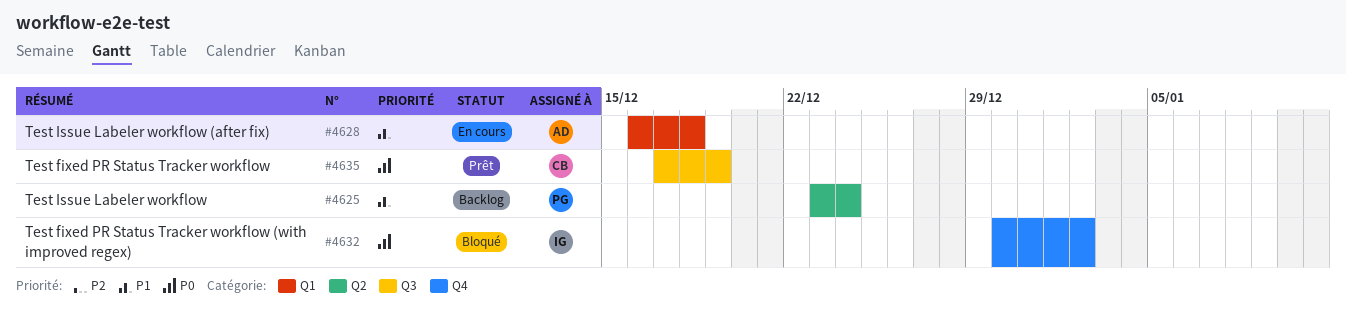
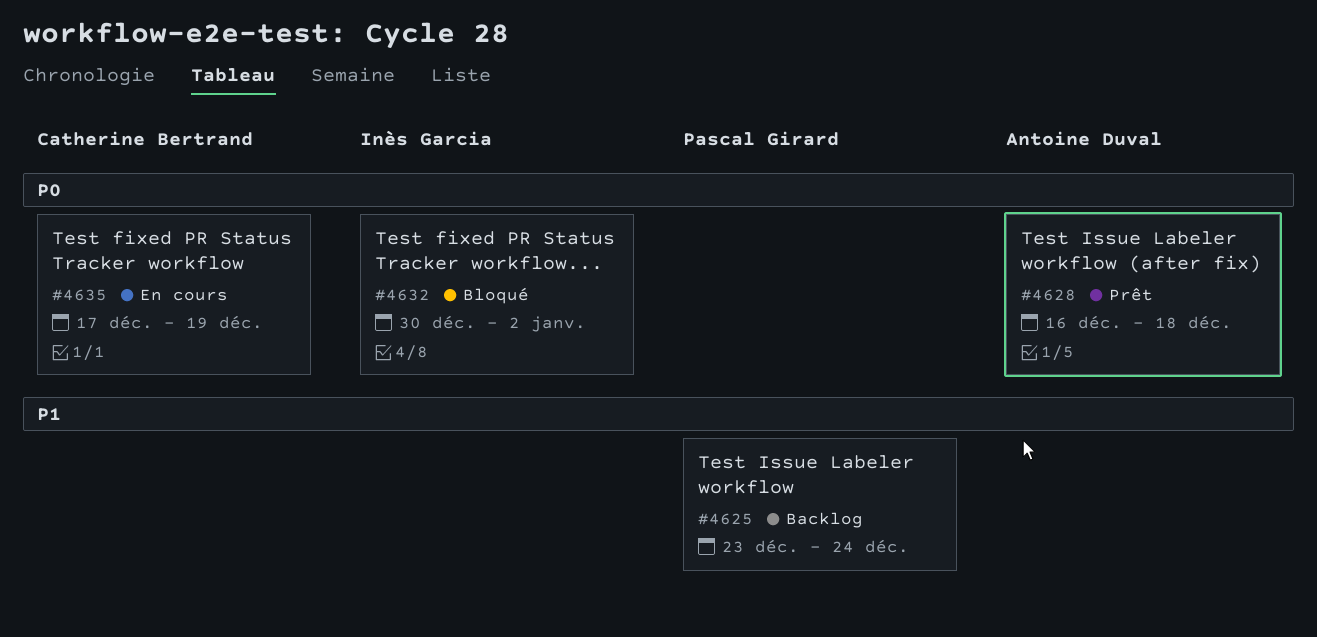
#4628, status: En cours -> Prêt
#4628, priority: P1 -> P0
#4635, status: Prêt -> En cours

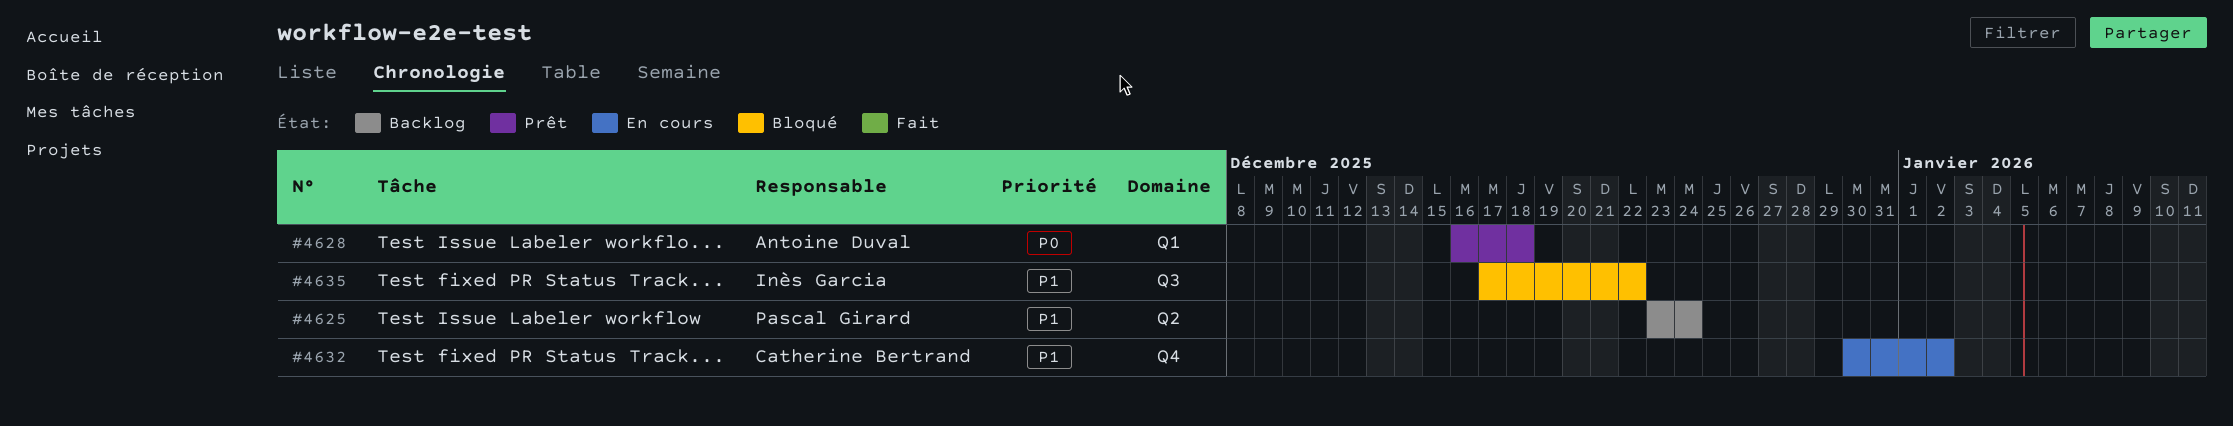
#4632, status: Bloqué -> En cours
#4632, owner: Inès Garcia -> Catherine Bertrand
#4632, priority: P0 -> P1
#4635, status: En cours -> Bloqué
#4635, owner: Catherine Bertrand -> Inès Garcia
#4635, priority: P0 -> P1
#4635, due: Dec 19 -> Dec 22

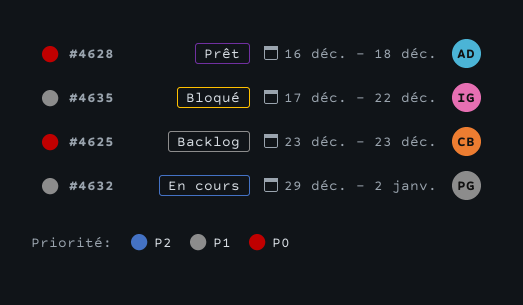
#4625, owner: Pascal Girard -> Catherine Bertrand
#4625, priority: P1 -> P0
#4625, due: Dec 24 -> Dec 23
#4632, owner: Catherine Bertrand -> Pascal Girard
#4632, start: Dec 30 -> Dec 29

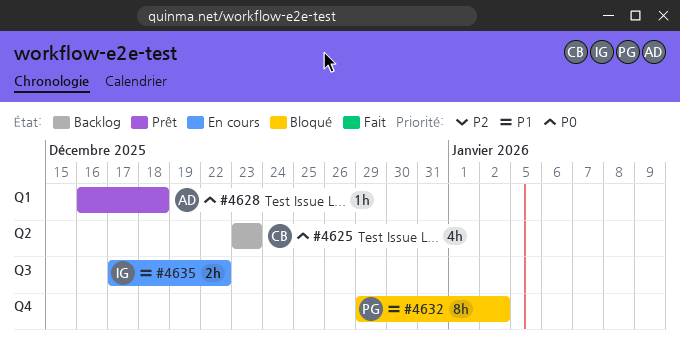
#4632, status: En cours -> Bloqué
#4635, status: Bloqué -> En cours

